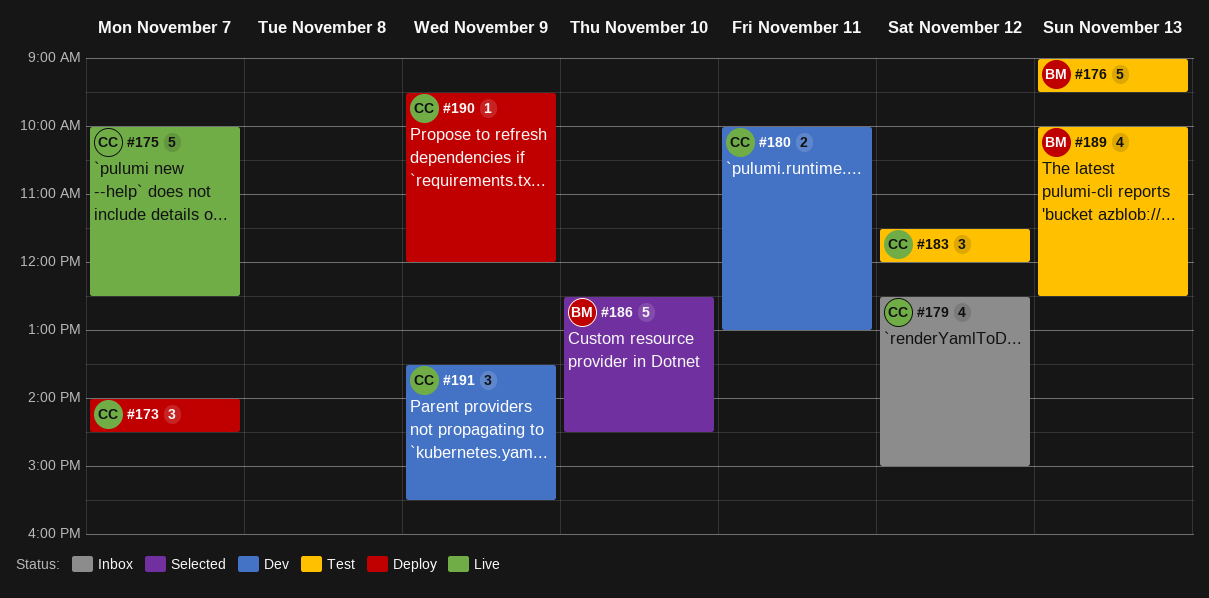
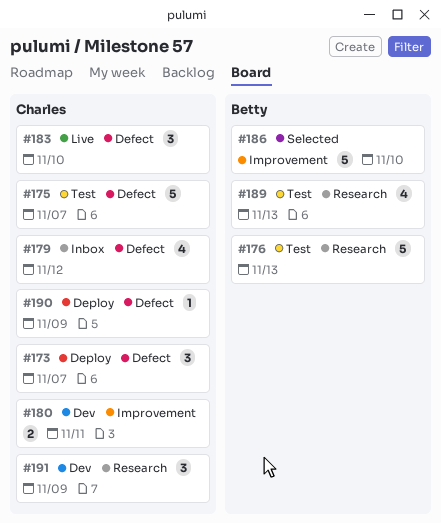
#175, status: Live -> Test
#183, status: Test -> Live
#183, day: Nov 12 -> Nov 10

